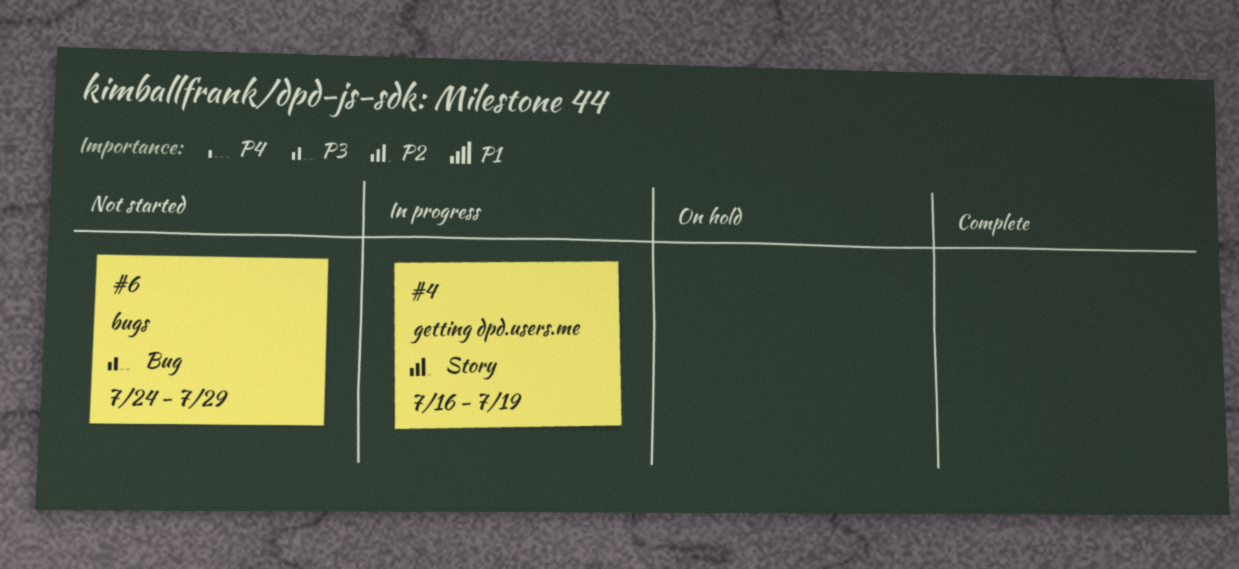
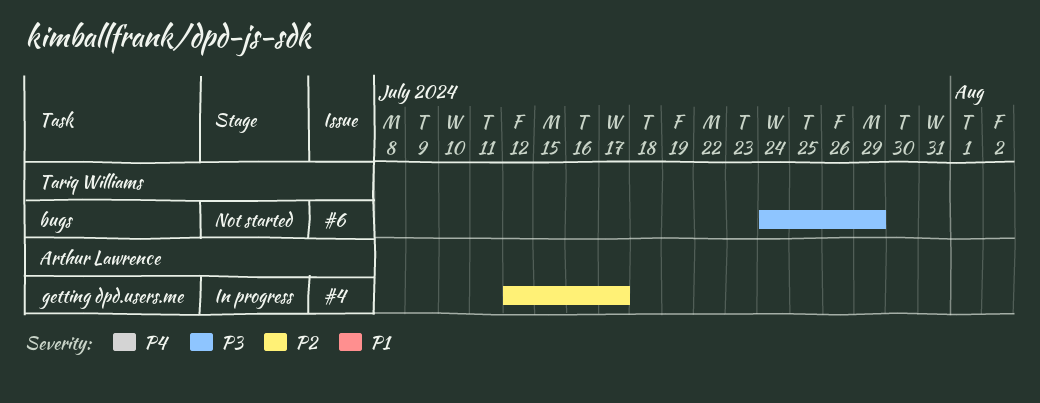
#4, start: Jul 16 -> Jul 12
#4, due: Jul 19 -> Jul 17

